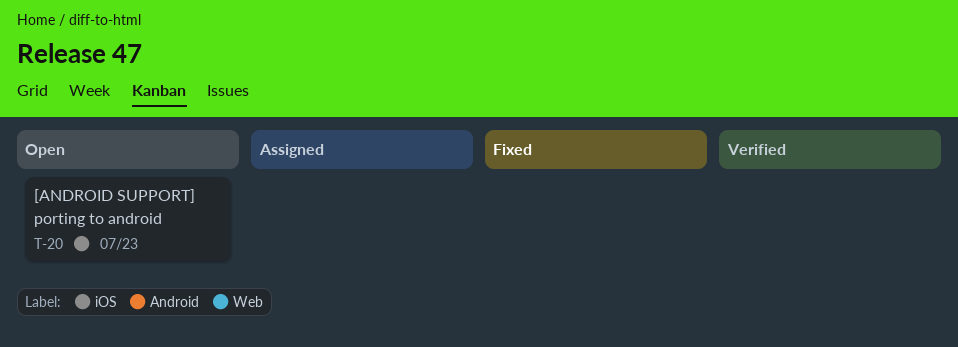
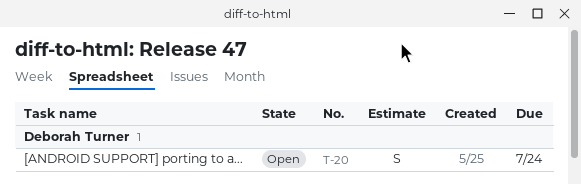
T-20, due: Jul 23 -> Jul 24

